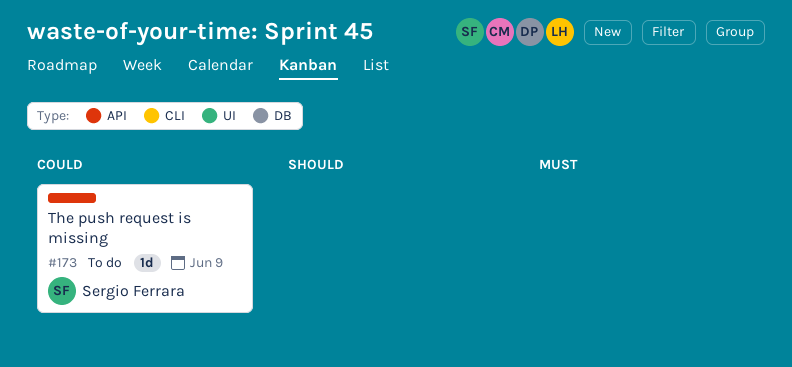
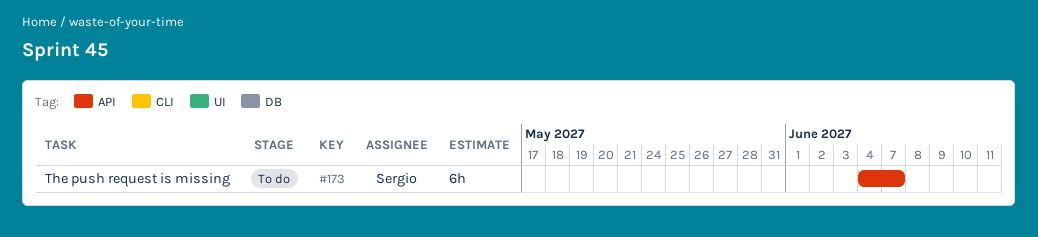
#173, estimate: 1d -> 6h
#173, due: Jun 9 -> Jun 7

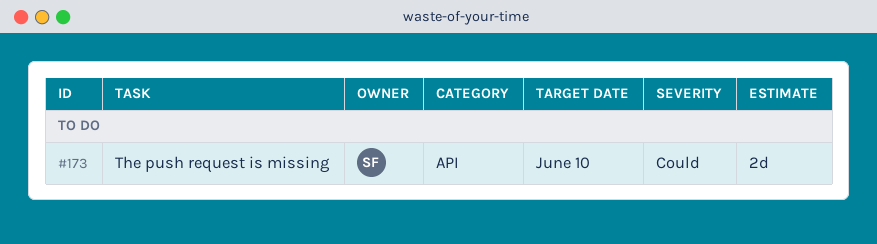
#173, estimate: 6h -> 2d
#173, due: Jun 7 -> Jun 10

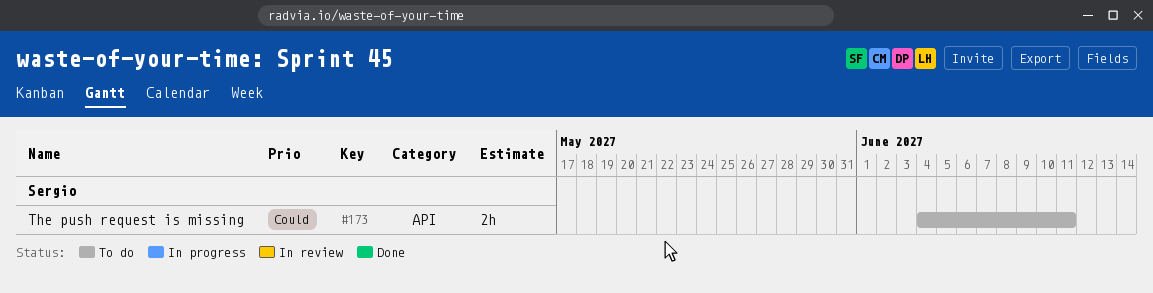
#173, estimate: 2d -> 2h
#173, due: Jun 10 -> Jun 11

